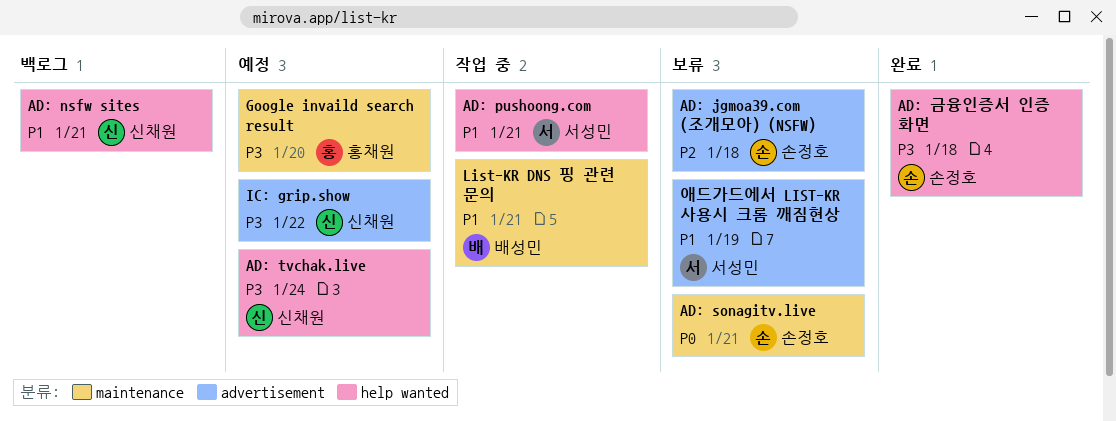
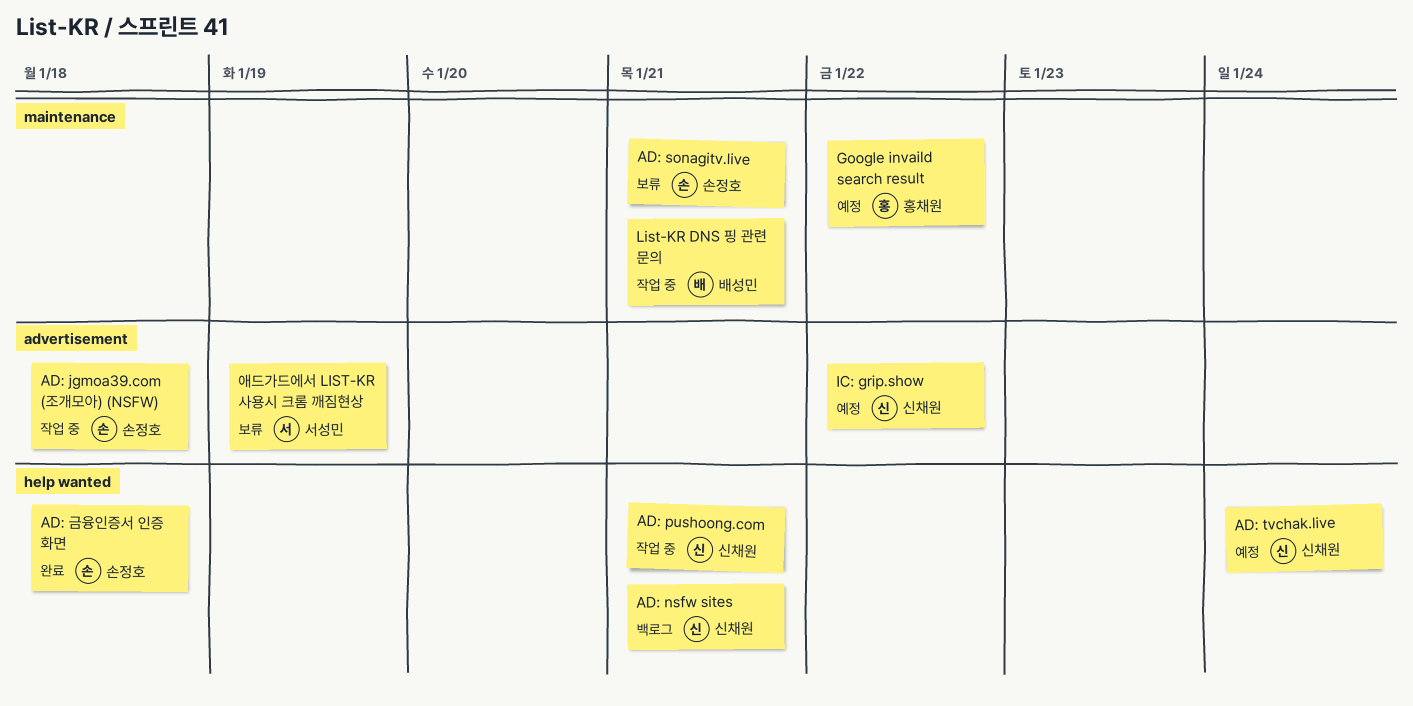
AD: jgmoa39.com (조개모아) (NSFW), status: 보류 -> 작업 중
AD: pushoong.com, owner: 서성민 -> 신채원
Google invaild search result, due: Jan 20 -> Jan 22

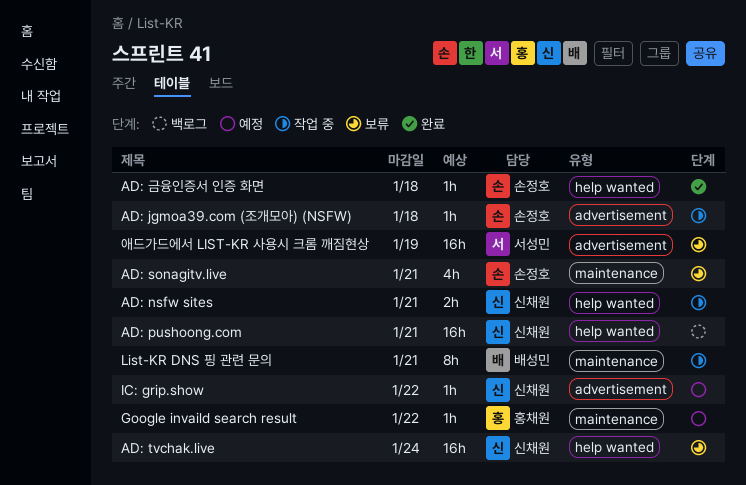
AD: nsfw sites, status: 백로그 -> 작업 중
AD: pushoong.com, status: 작업 중 -> 백로그
AD: tvchak.live, status: 예정 -> 보류

